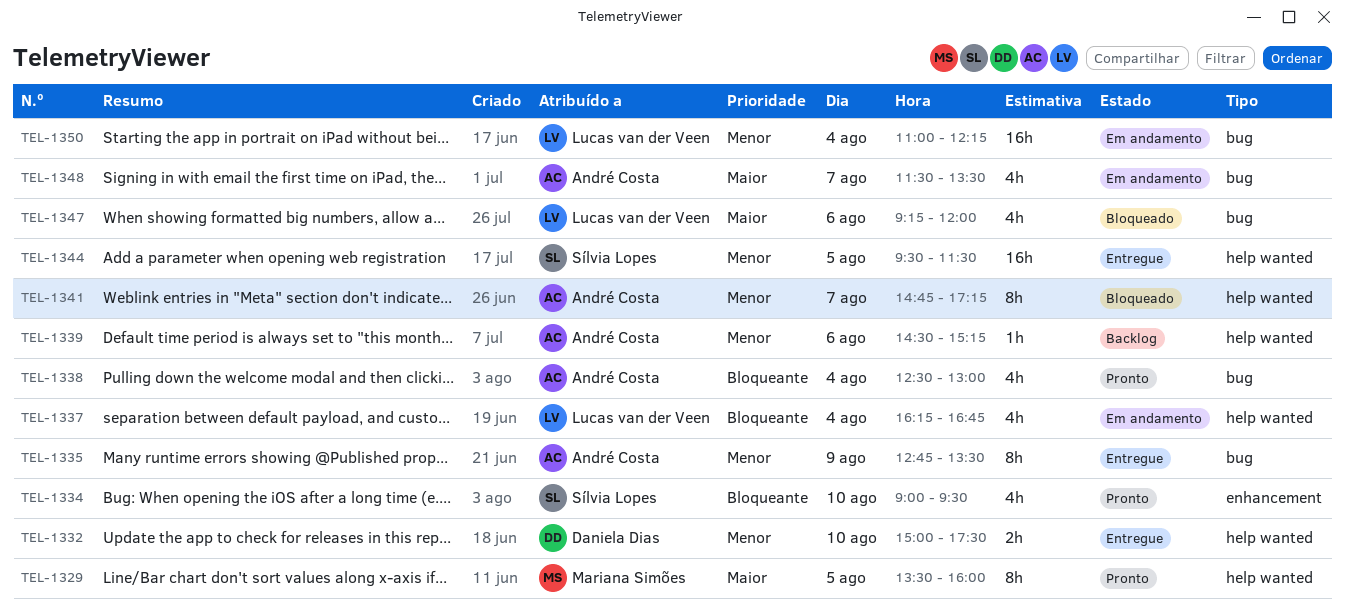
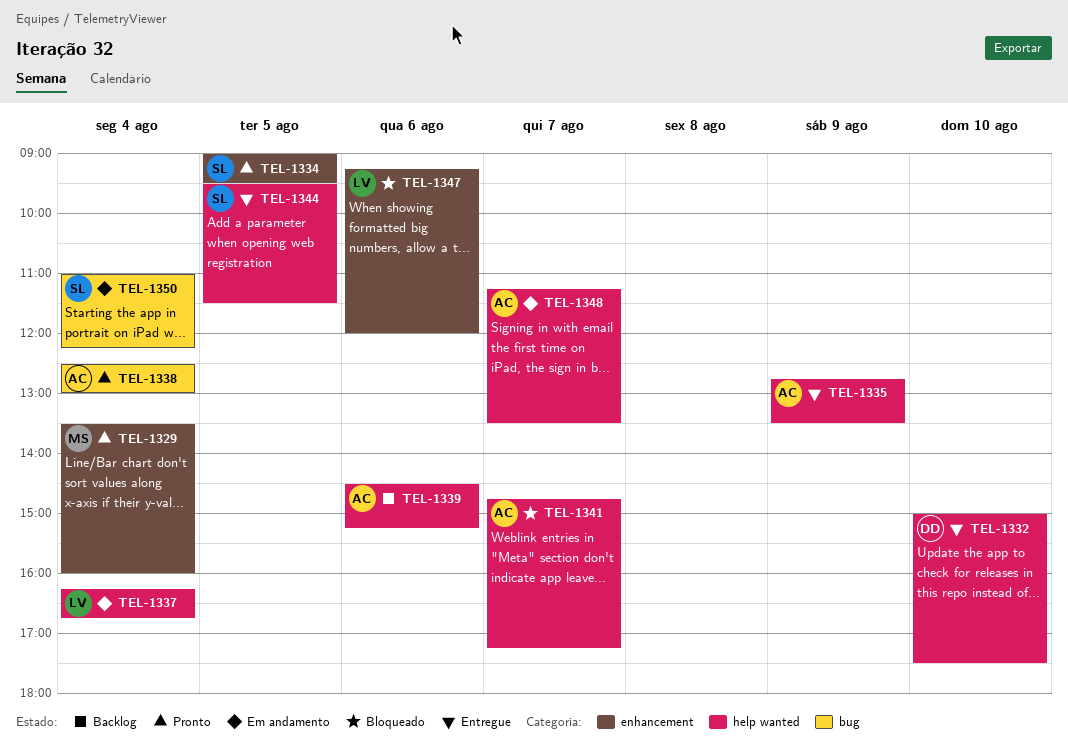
TEL-1329, label: help wanted -> enhancement
TEL-1329, day: Aug 5 -> Aug 4
TEL-1334, day: Aug 10 -> Aug 5
TEL-1335, label: bug -> help wanted
TEL-1347, label: bug -> enhancement
TEL-1348, label: bug -> help wanted
TEL-1348, begins: 11:30 -> 11:15
TEL-1350, owner: Lucas van der Veen -> Sílvia Lopes

